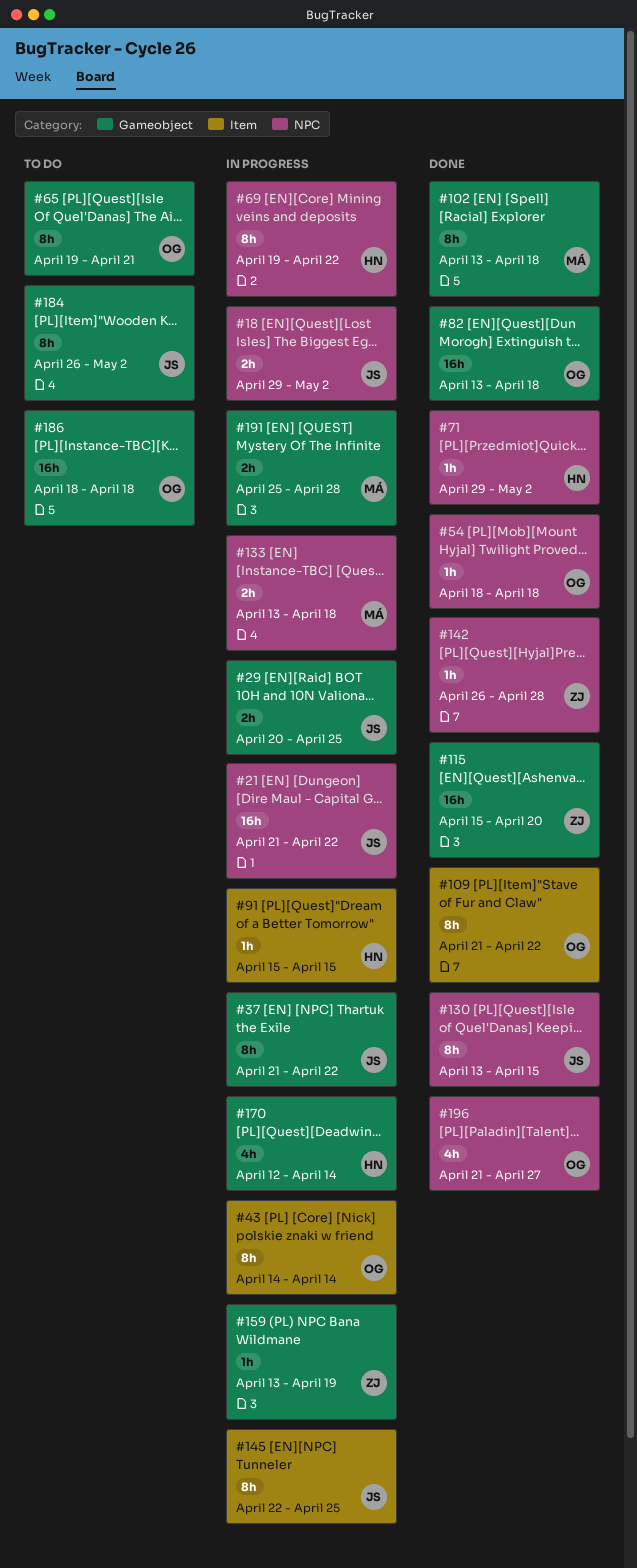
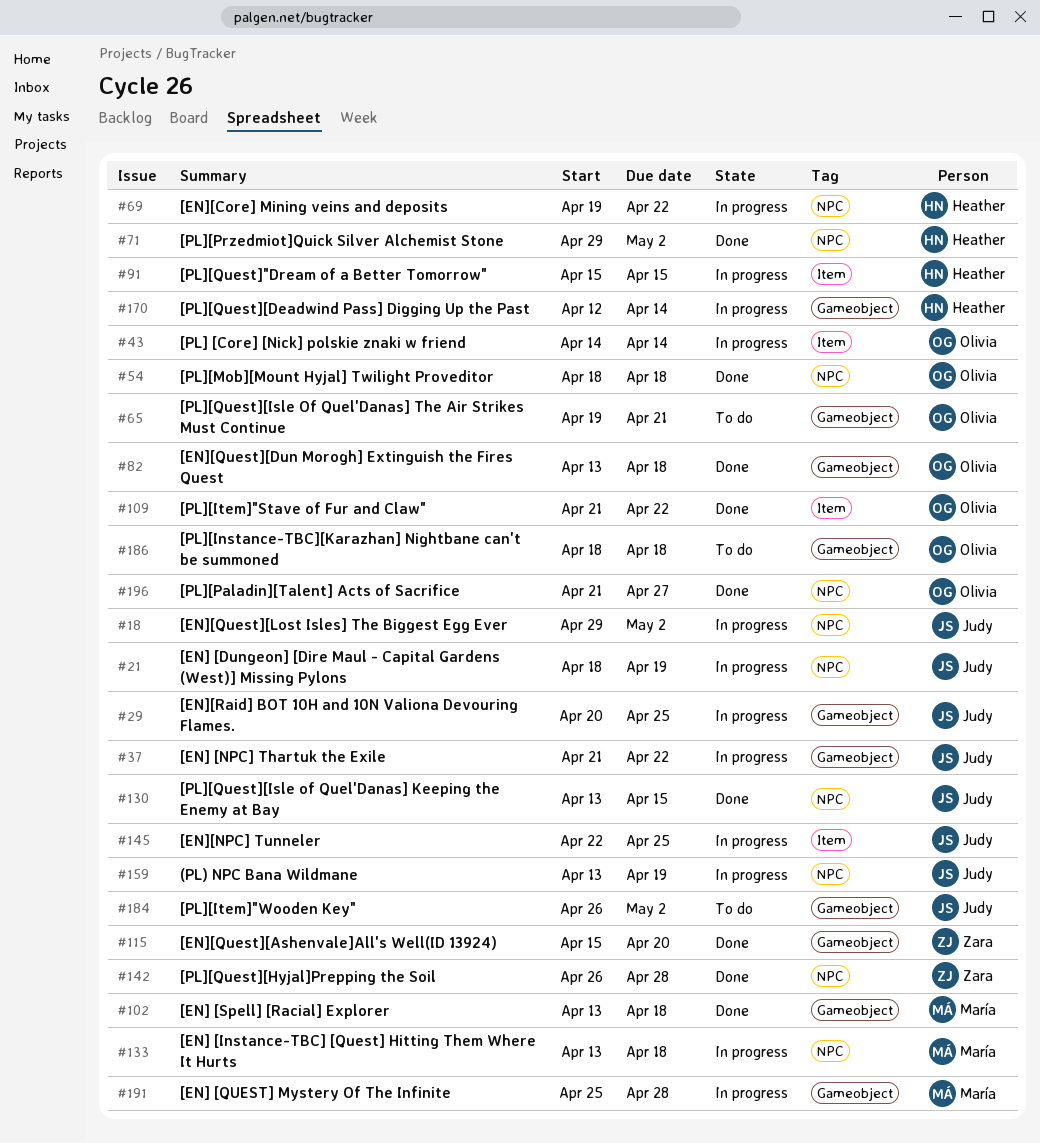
#21, start: Apr 21 -> Apr 18
#21, due: Apr 22 -> Apr 19
#159, owner: Zara -> Judy
#159, label: Gameobject -> NPC

